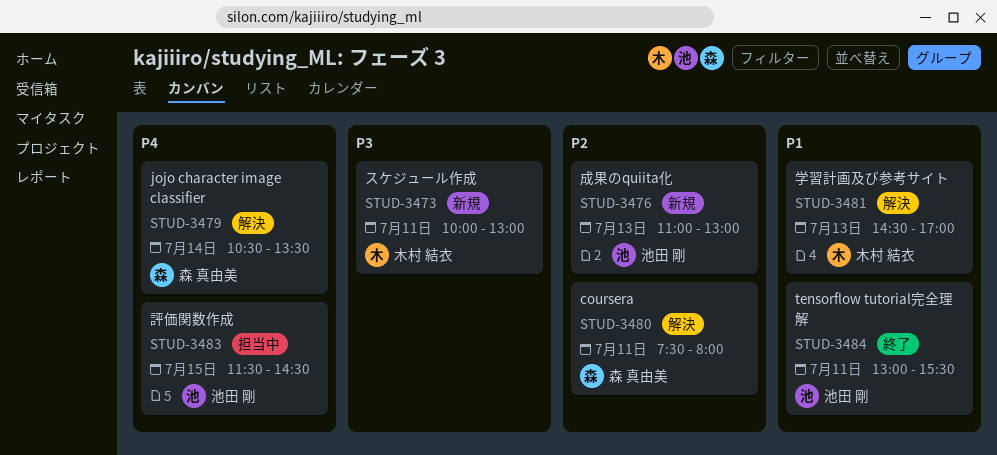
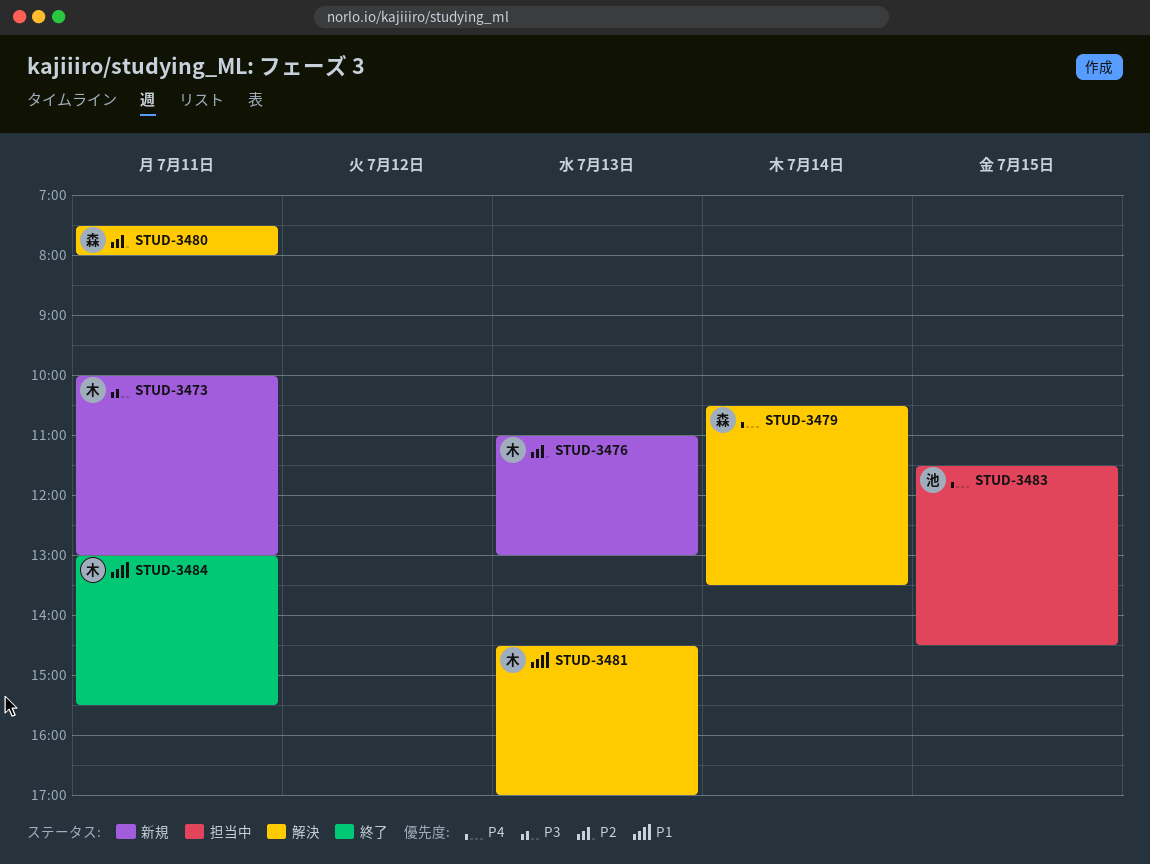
STUD-3476, owner: 池田 剛 -> 木村 結衣
STUD-3484, owner: 池田 剛 -> 木村 結衣

